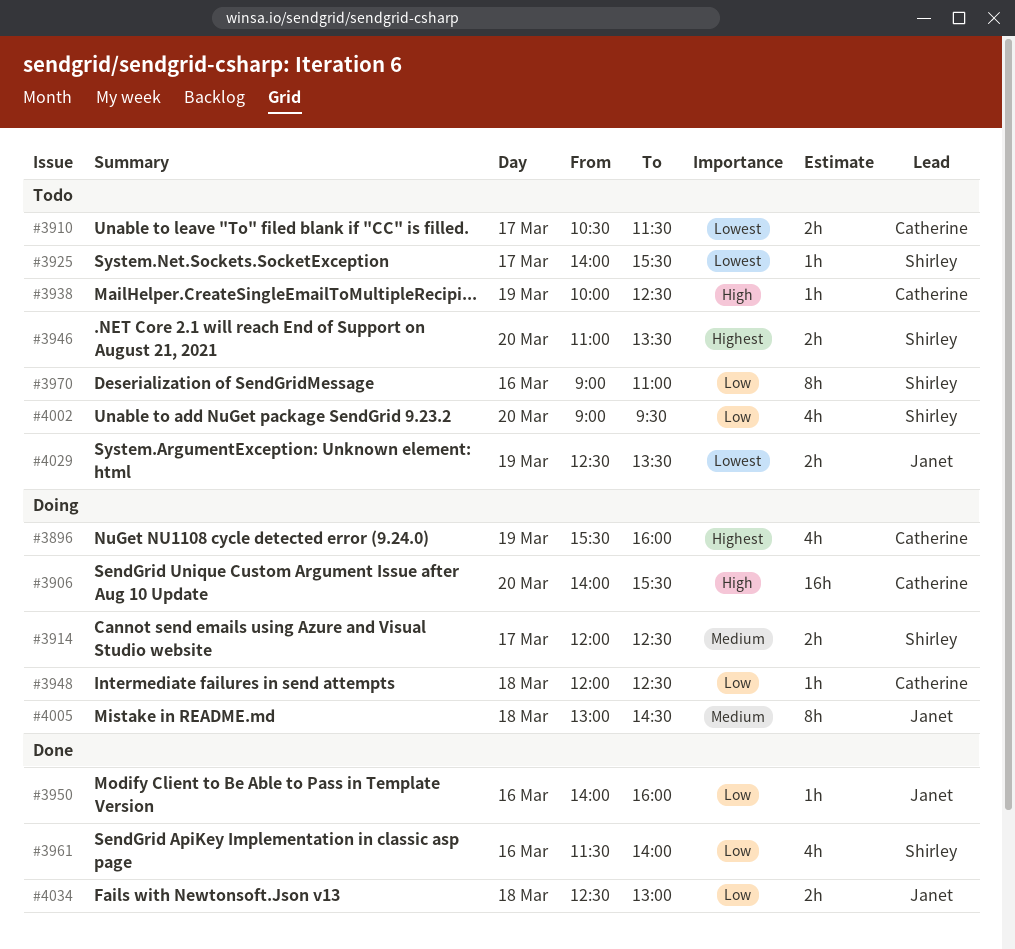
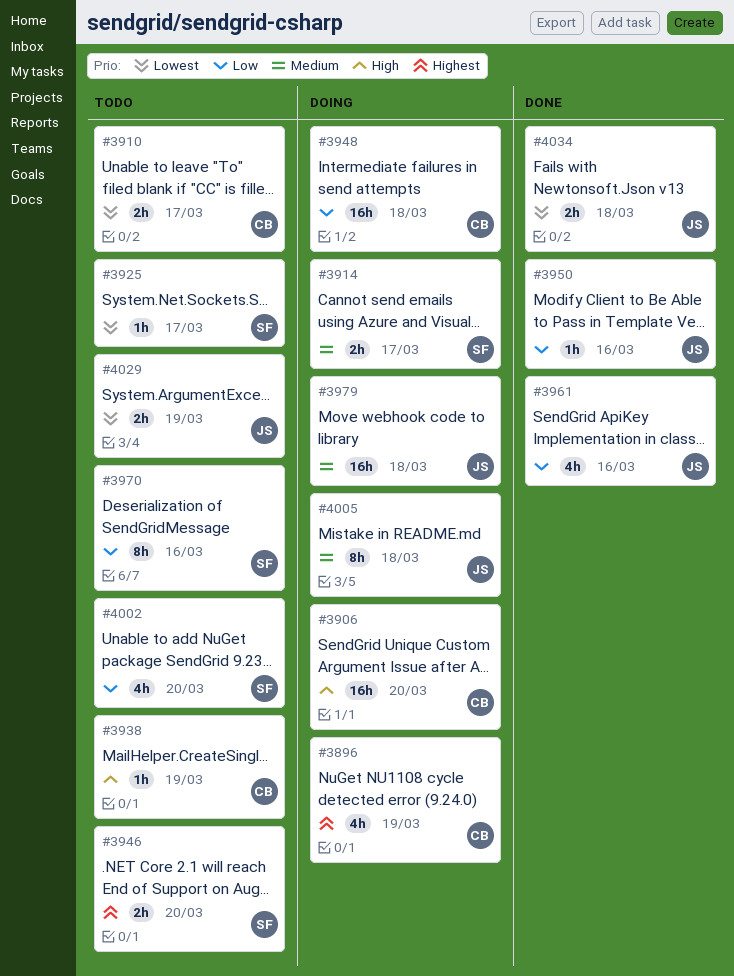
#3948, estimate: 1h -> 16h
#3961, owner: Shirley -> Janet
#3979: none -> present
#4034, priority: Low -> Lowest

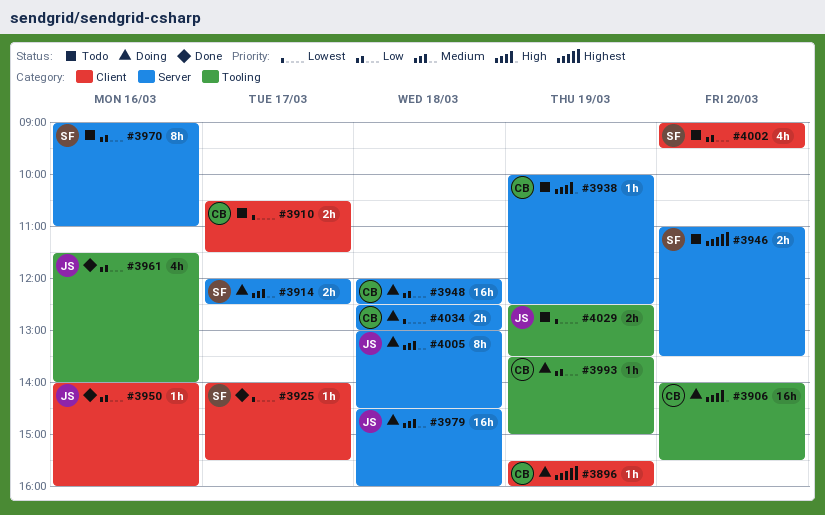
#3896, estimate: 4h -> 1h
#3925, status: Todo -> Done
#3993: none -> present
#4034, status: Done -> Doing
#4034, owner: JS -> CB

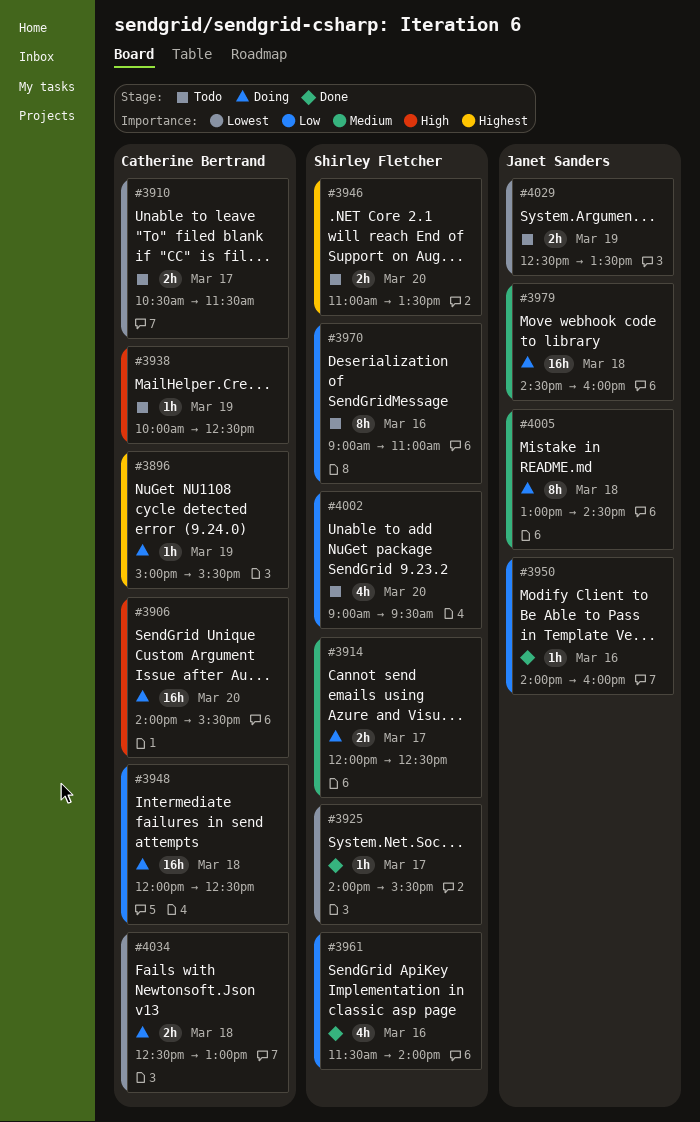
#3896, begins: 15:30 -> 15:00
#3896, ends: 16:00 -> 15:30
#3961, owner: Janet Sanders -> Shirley Fletcher
#3993: present -> none

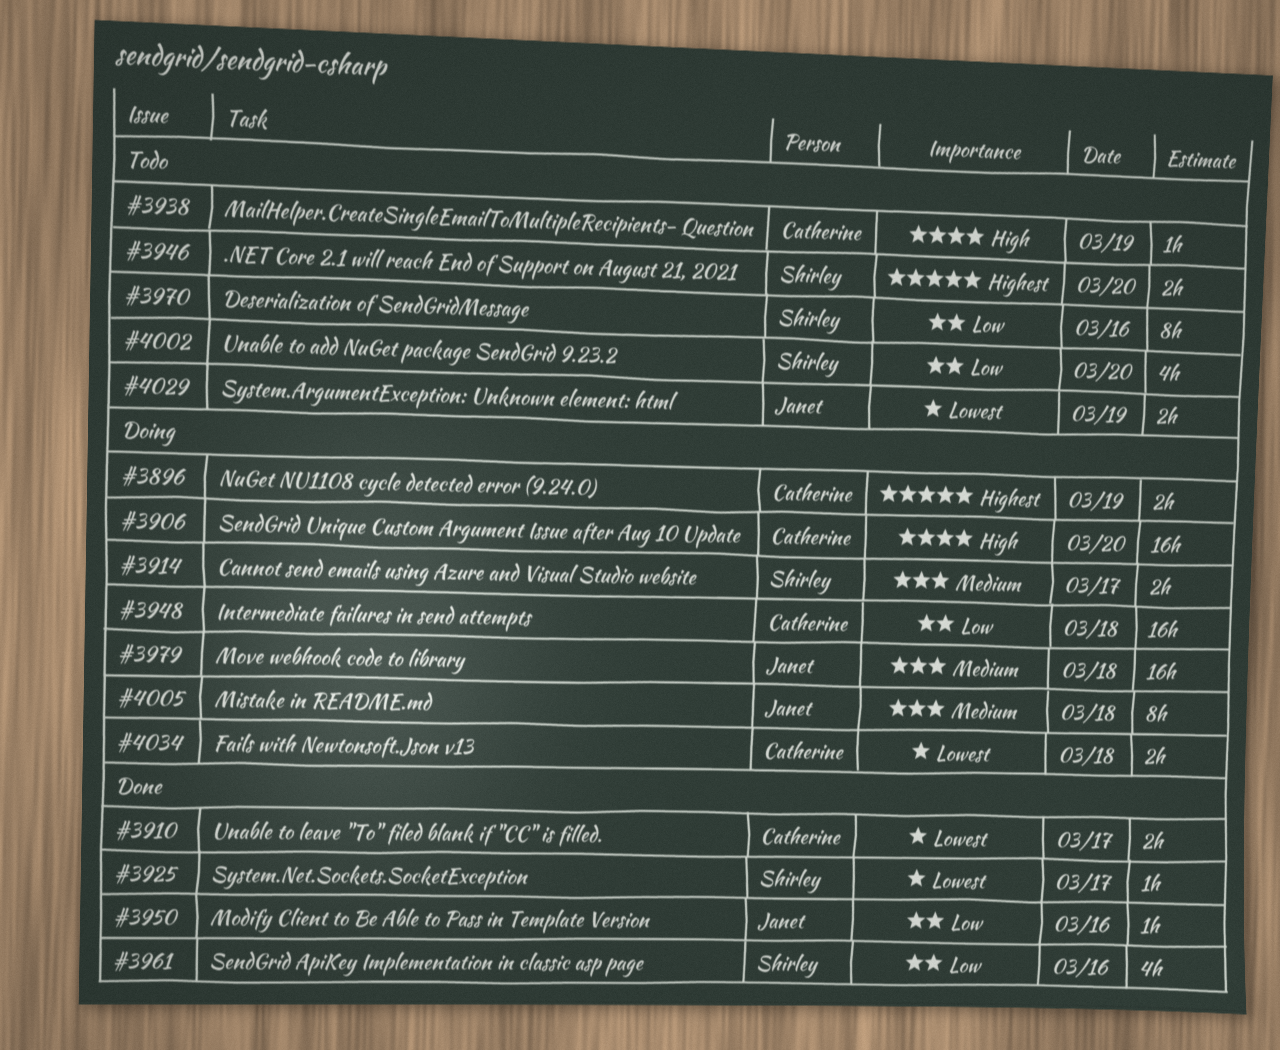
#3896, estimate: 1h -> 2h
#3910, status: Todo -> Done

